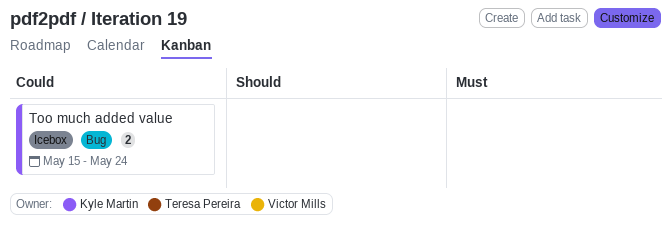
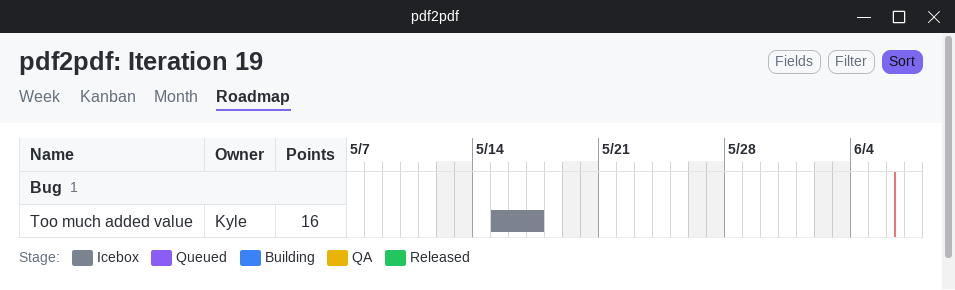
Too much added value, estimate: 2 -> 16
Too much added value, due: May 24 -> May 17

